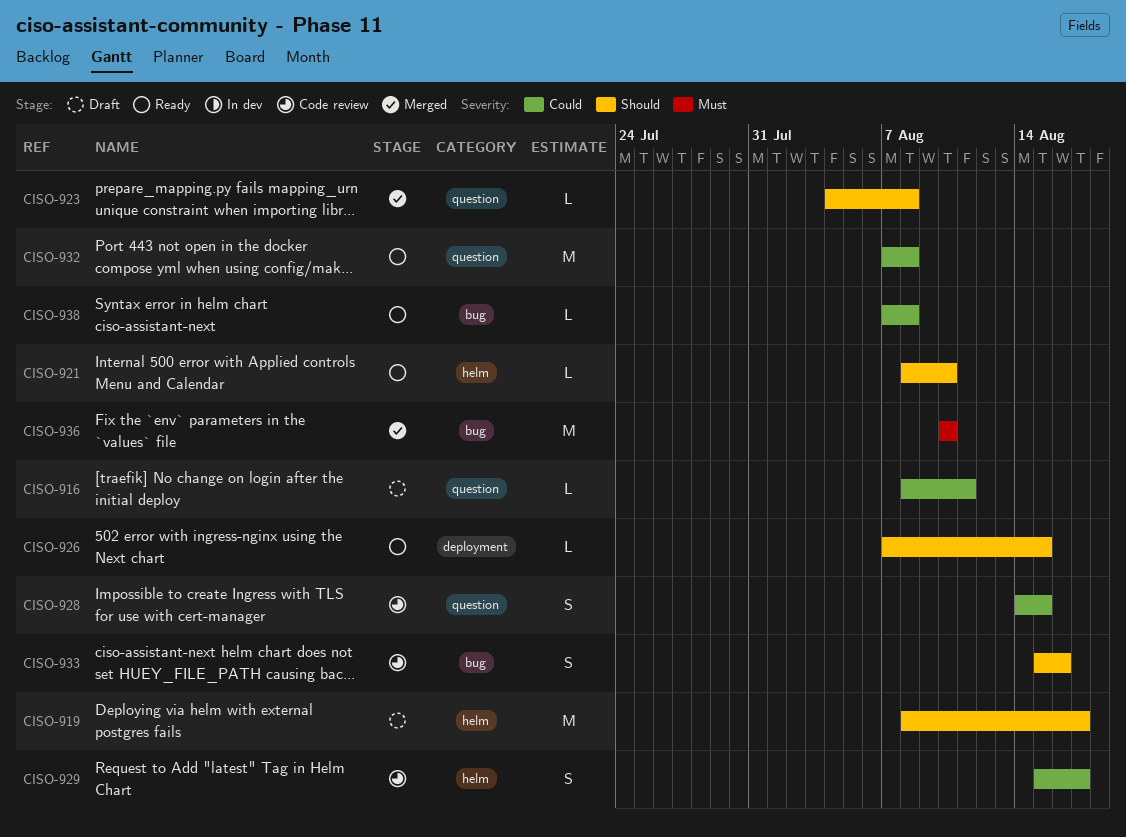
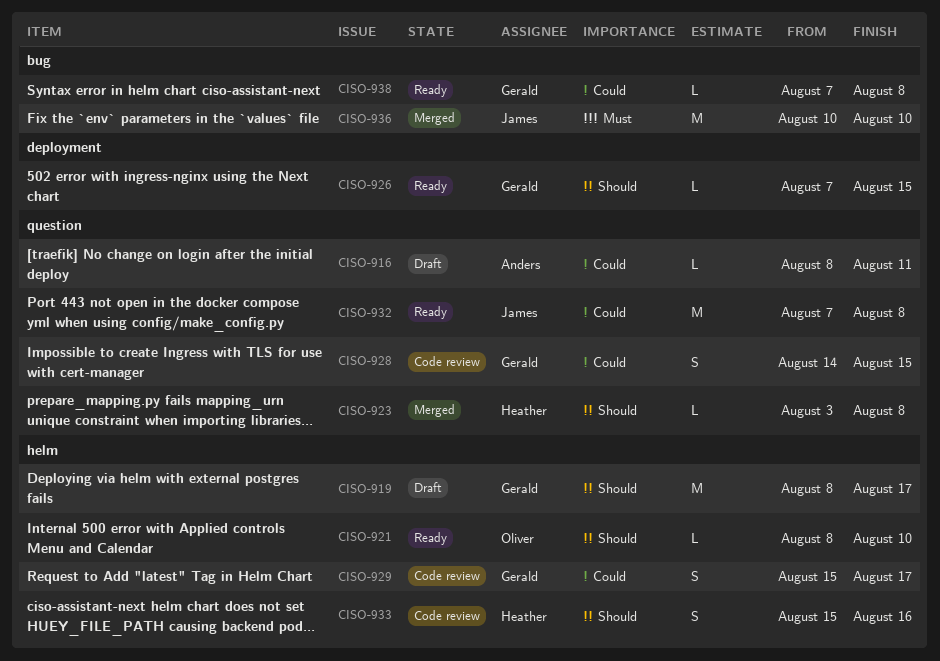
CISO-923, start: Aug 4 -> Aug 3
CISO-933, label: bug -> helm

